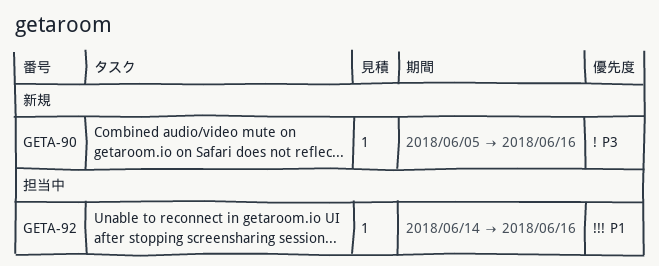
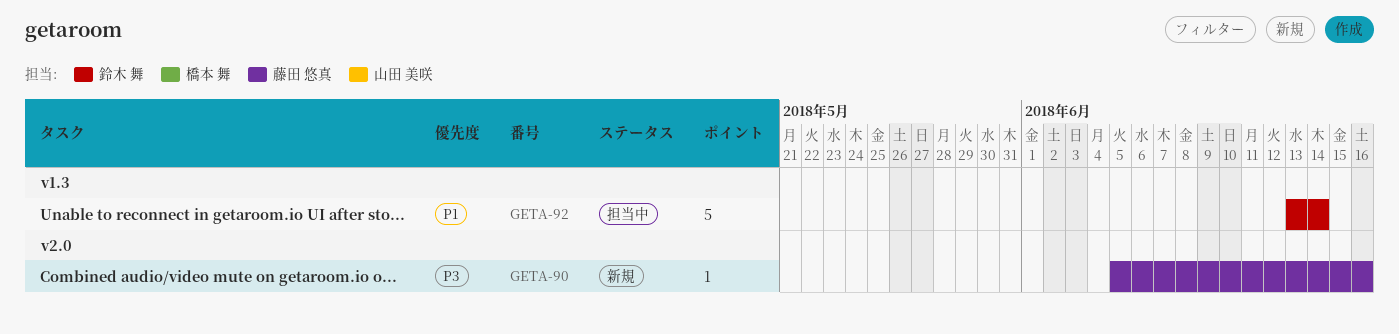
GETA-92, estimate: 1 -> 5
GETA-92, start: Jun 14 -> Jun 13
GETA-92, due: Jun 16 -> Jun 14

